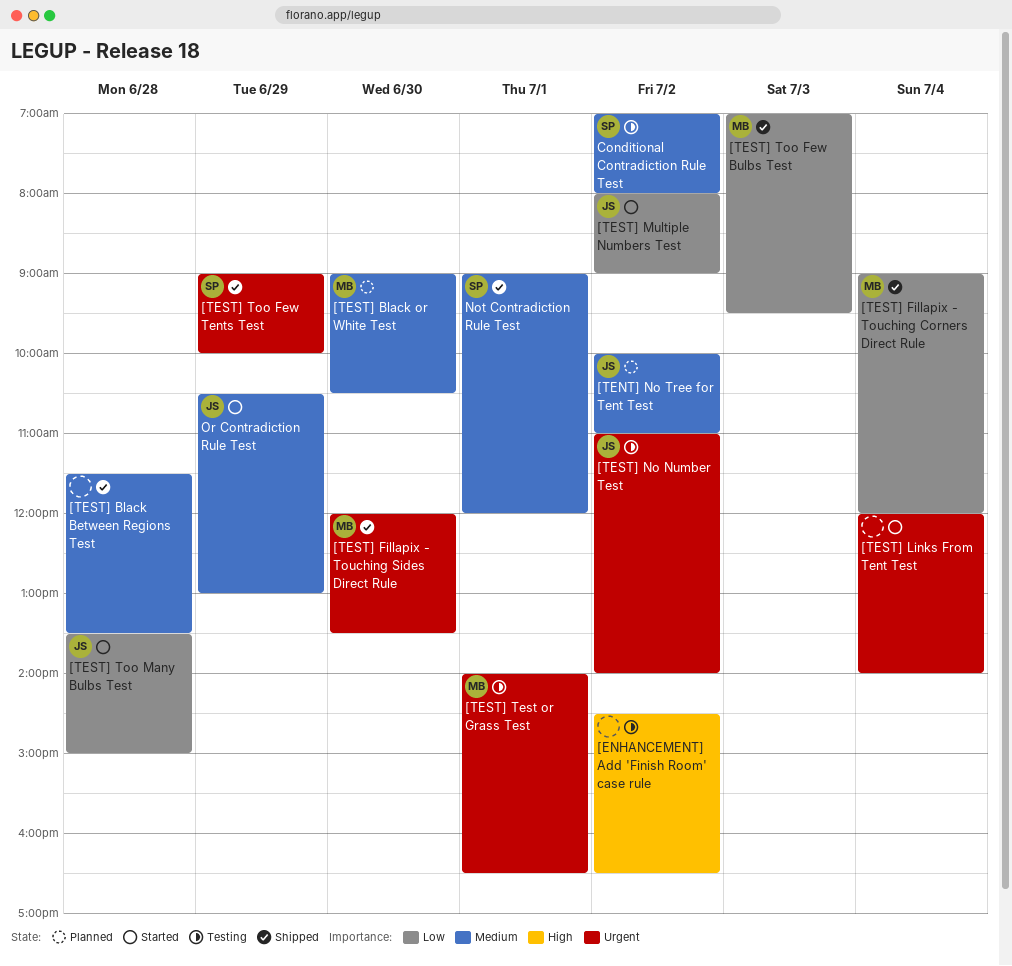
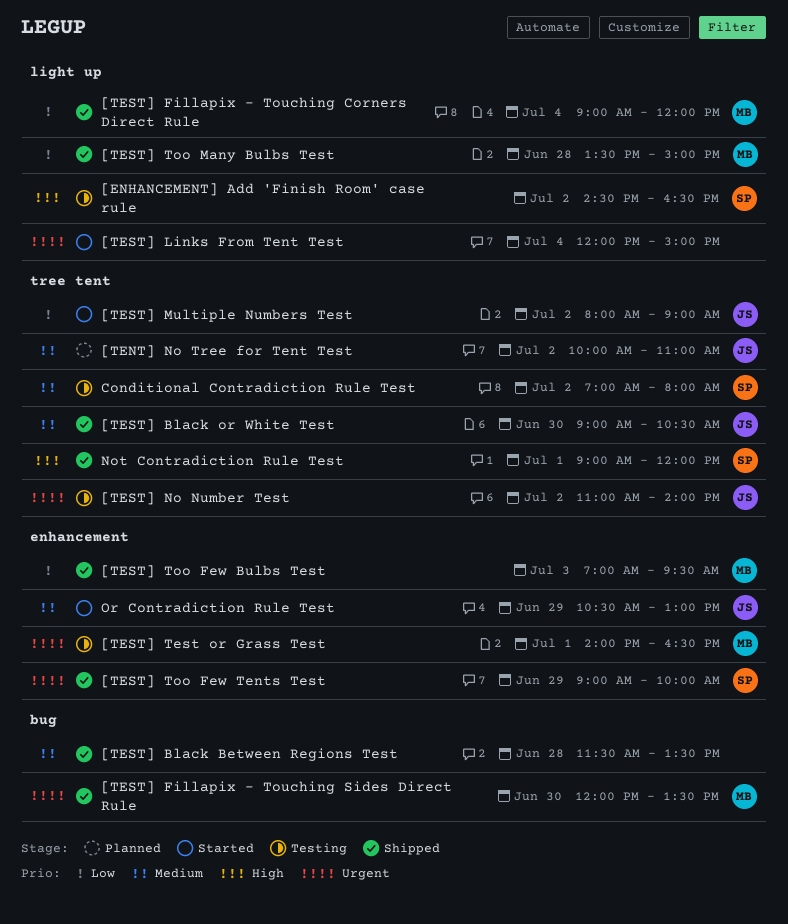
[ENHANCEMENT] Add 'Finish Room' case rule, owner: none -> SP
[TEST] Black or White Test, status: Planned -> Shipped
[TEST] Black or White Test, owner: MB -> JS
[TEST] Links From Tent Test, ends: 14:00 -> 15:00
[TEST] Too Many Bulbs Test, status: Started -> Shipped
[TEST] Too Many Bulbs Test, owner: JS -> MB
Not Contradiction Rule Test, priority: Medium -> High

